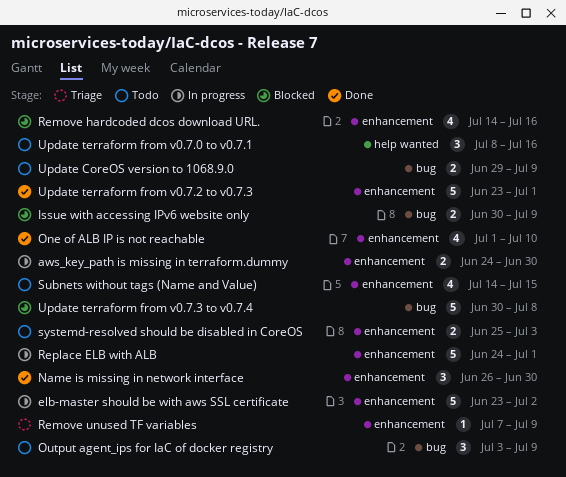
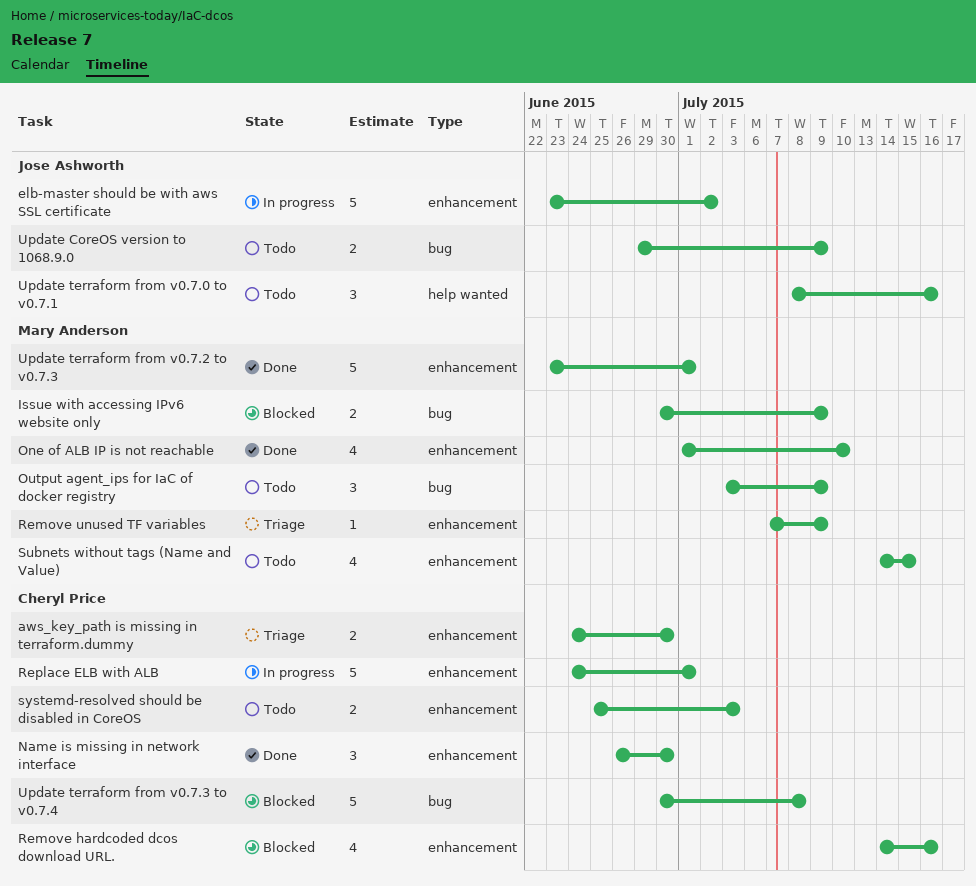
aws_key_path is missing in terraform.dummy, status: In progress -> Triage

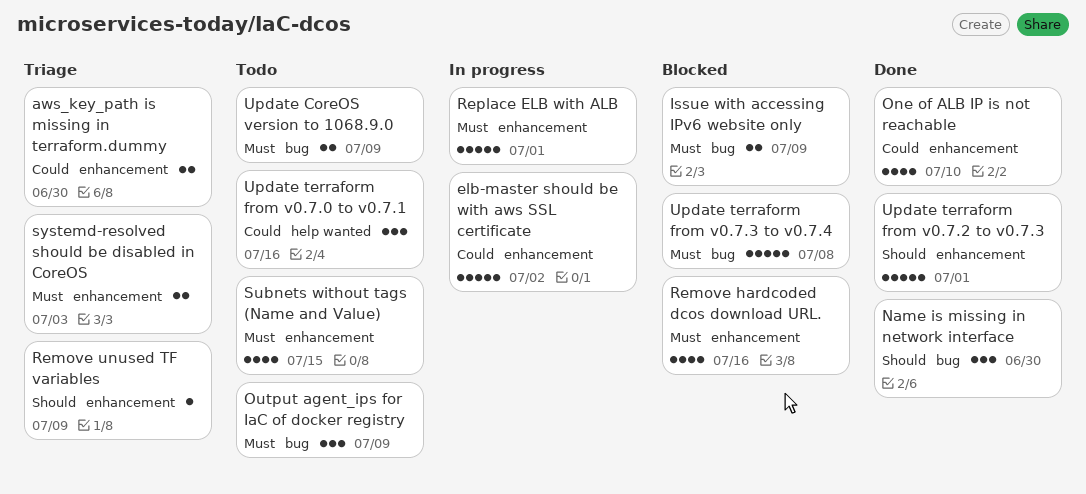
Name is missing in network interface, label: enhancement -> bug
systemd-resolved should be disabled in CoreOS, status: Todo -> Triage

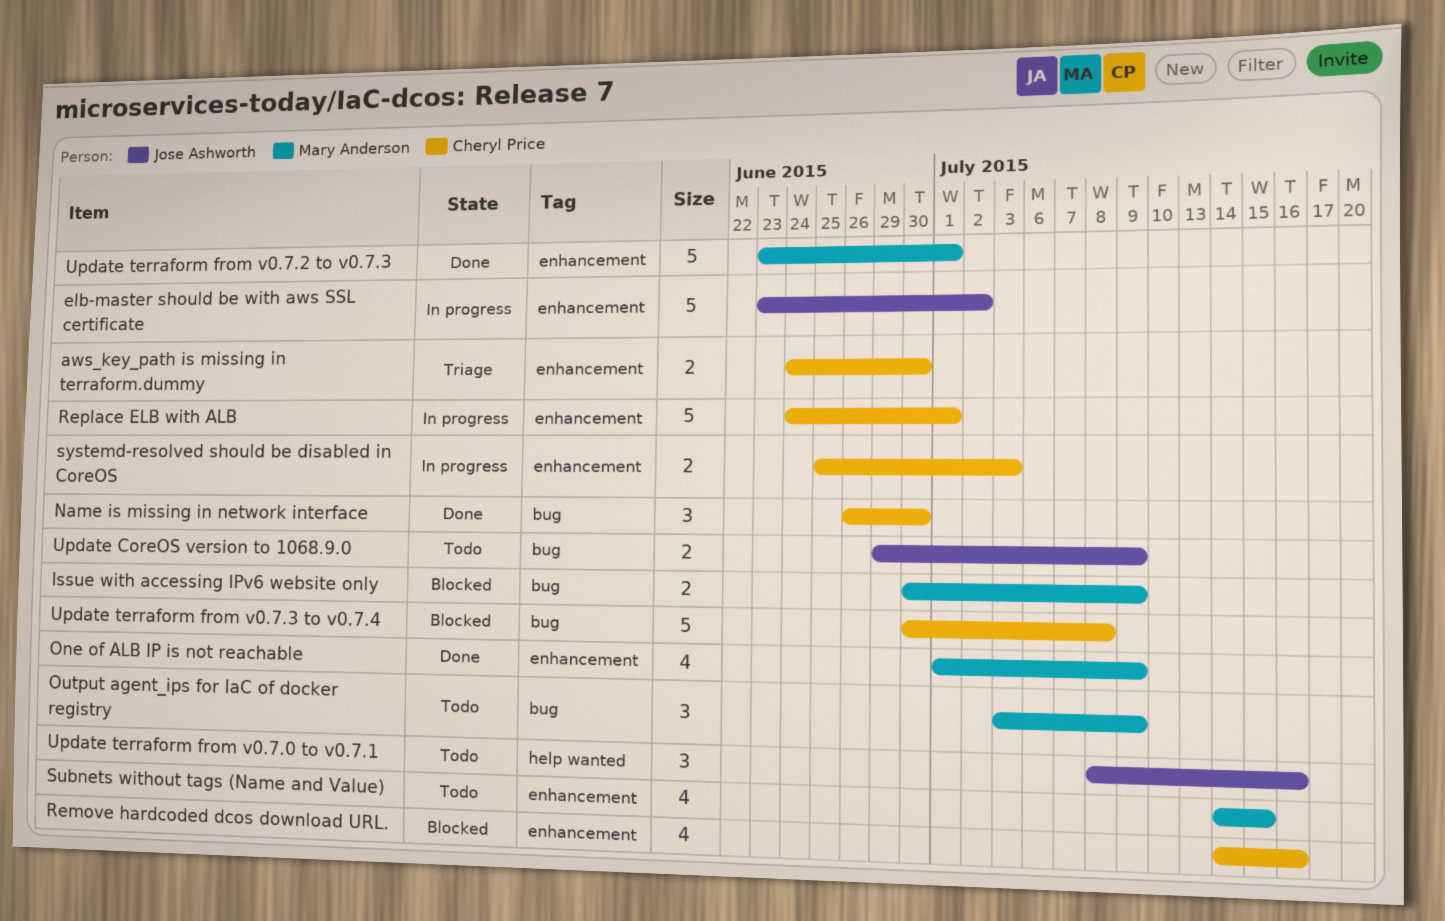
One of ALB IP is not reachable, due: Jul 10 -> Jul 9
Remove unused TF variables: present -> none
systemd-resolved should be disabled in CoreOS, status: Triage -> In progress

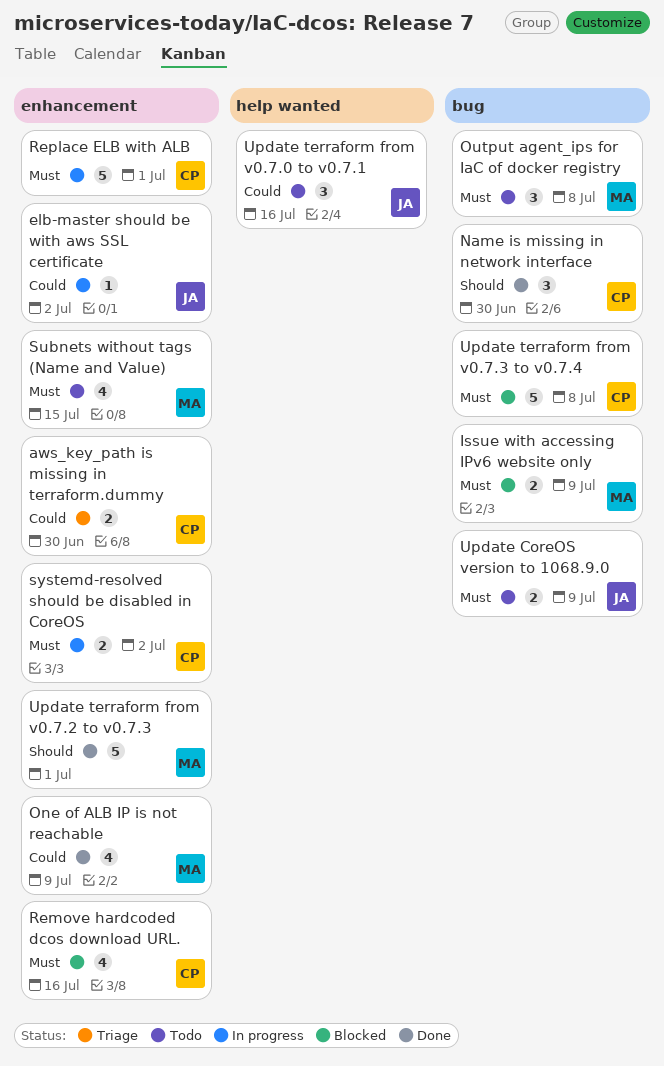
elb-master should be with aws SSL certificate, estimate: 5 -> 1
Output agent_ips for IaC of docker registry, due: Jul 9 -> Jul 8
systemd-resolved should be disabled in CoreOS, due: Jul 3 -> Jul 2

